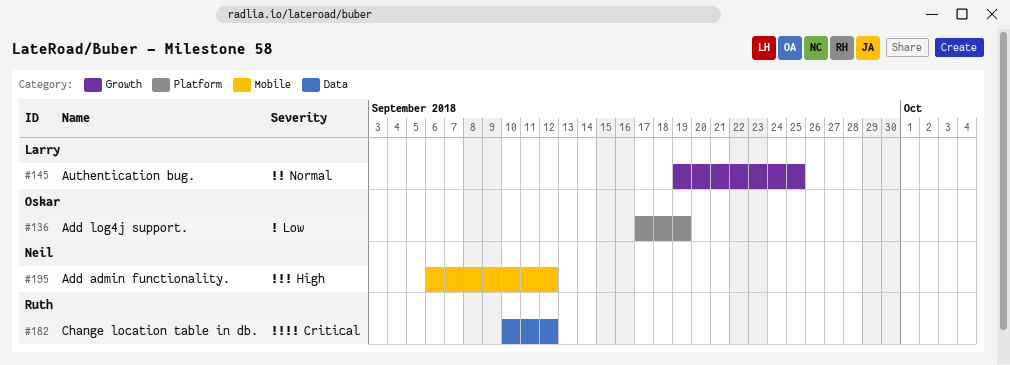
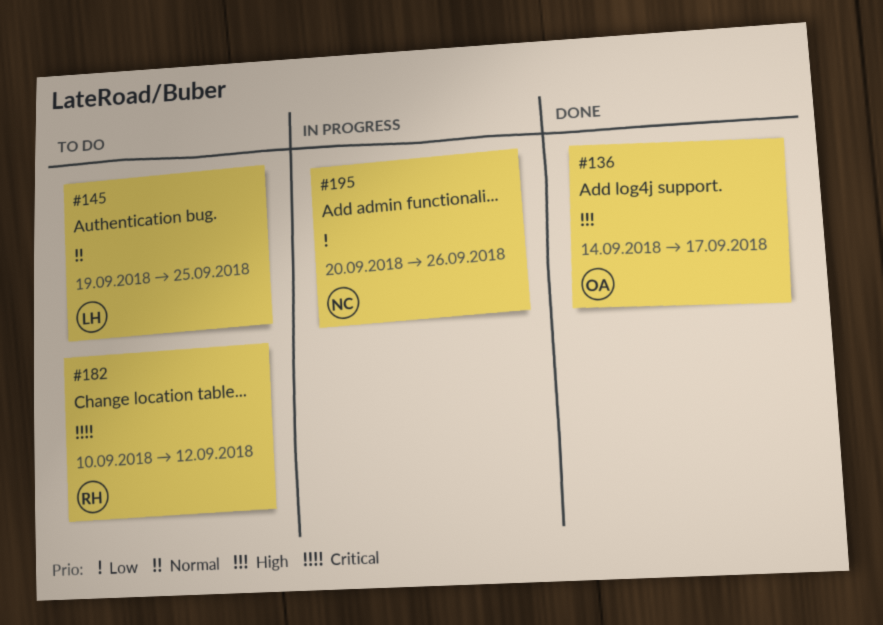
#136, priority: Low -> High
#136, start: Sep 17 -> Sep 14
#136, due: Sep 19 -> Sep 17
#195, priority: High -> Low
#195, start: Sep 6 -> Sep 20
#195, due: Sep 12 -> Sep 26

